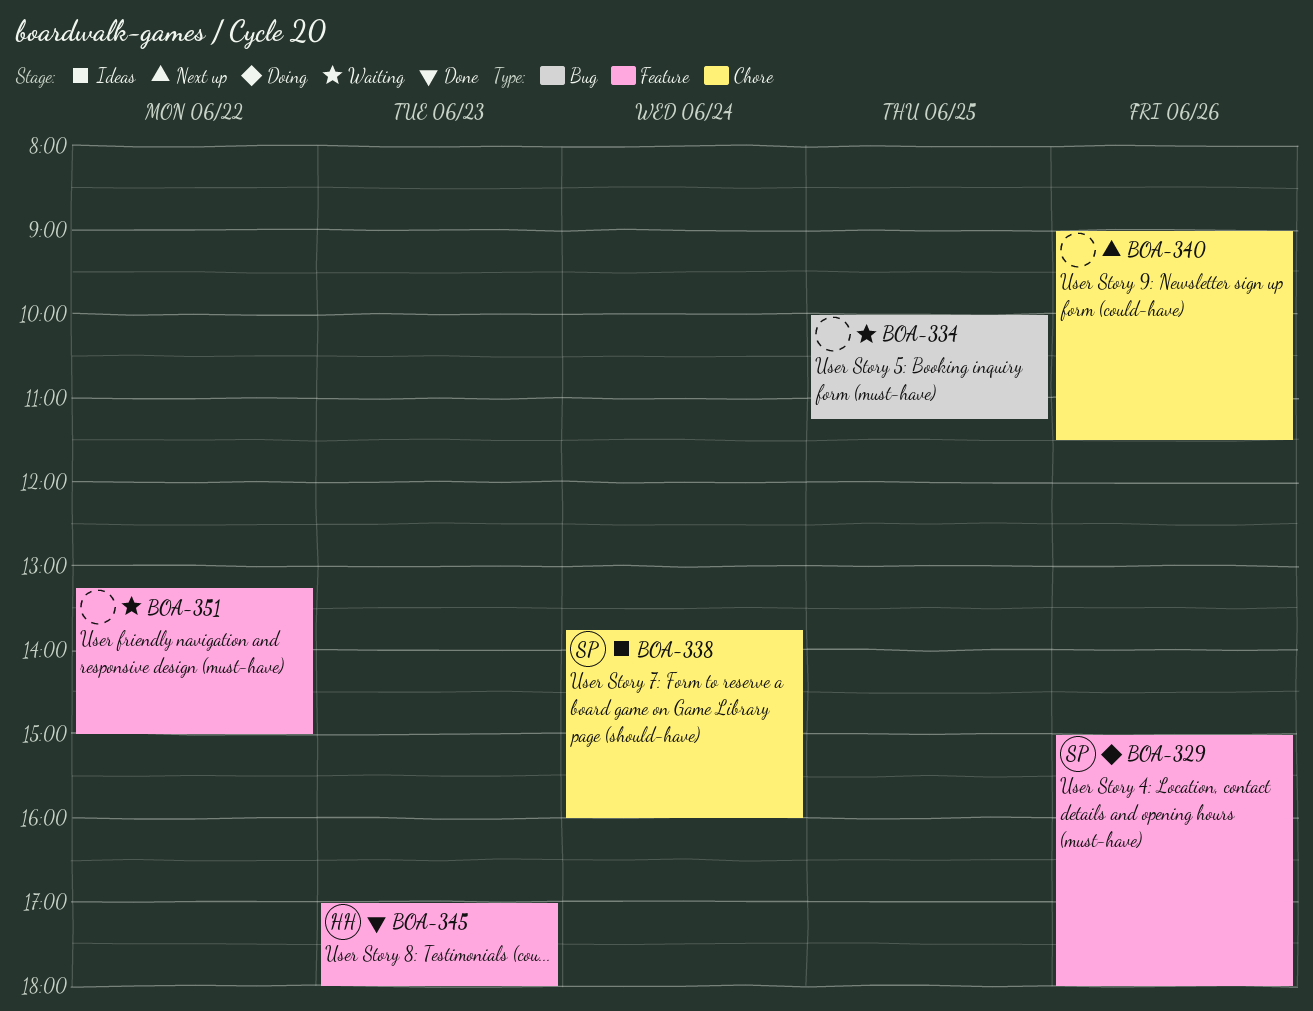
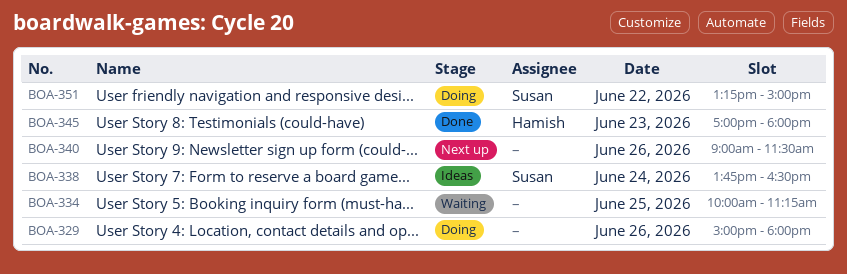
BOA-329, owner: Susan -> none
BOA-338, ends: 16:00 -> 16:30
BOA-351, status: Waiting -> Doing
BOA-351, owner: none -> Susan

